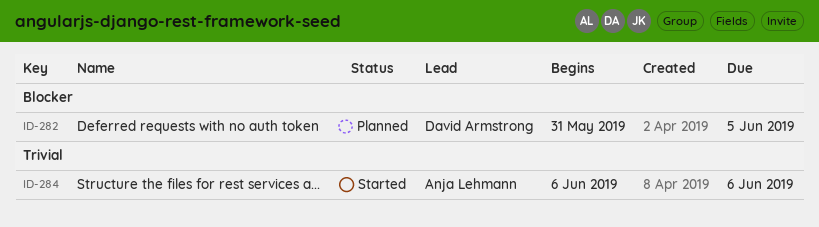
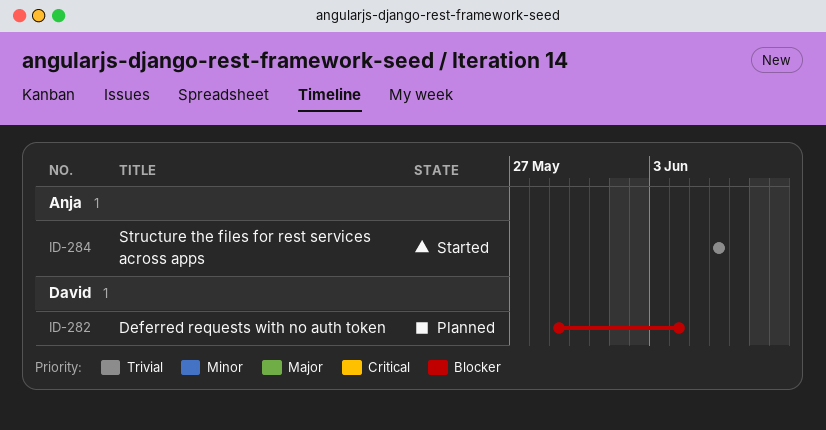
ID-282, start: May 31 -> May 29
ID-282, due: Jun 5 -> Jun 4

